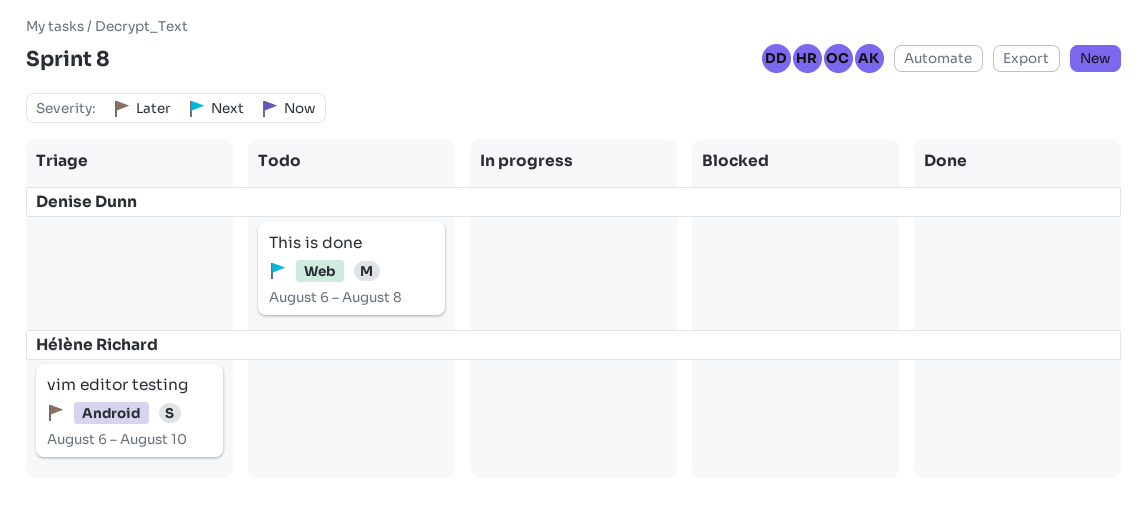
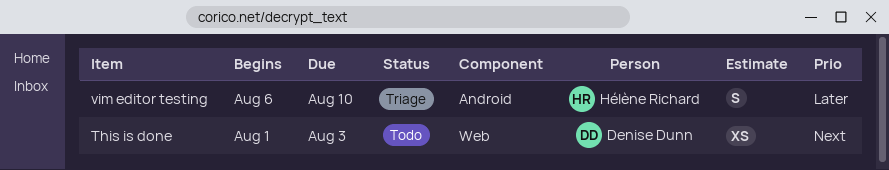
This is done, estimate: M -> XS
This is done, start: Aug 6 -> Aug 1
This is done, due: Aug 8 -> Aug 3

